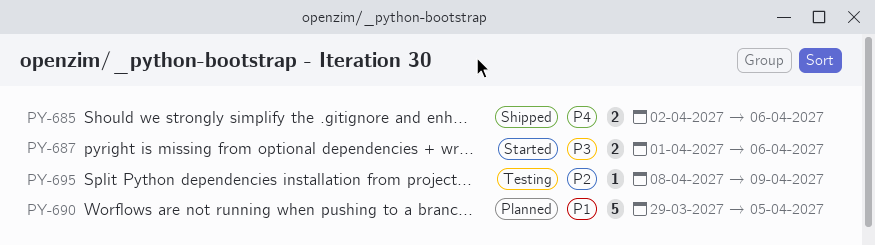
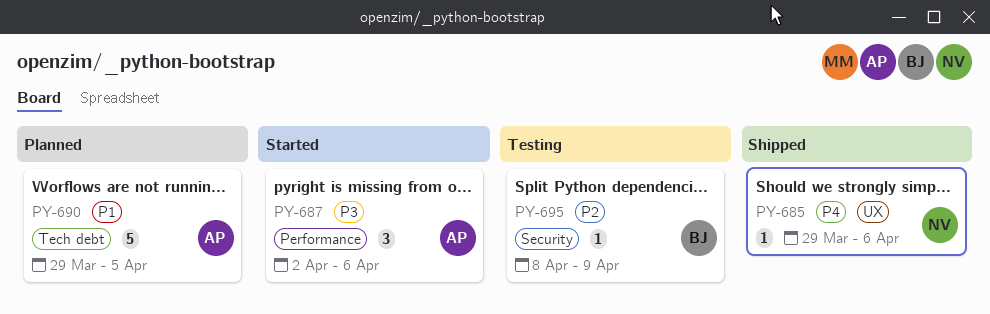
PY-685, estimate: 2 -> 1
PY-685, start: Apr 2 -> Mar 29
PY-687, estimate: 2 -> 3
PY-687, start: Apr 1 -> Apr 2

